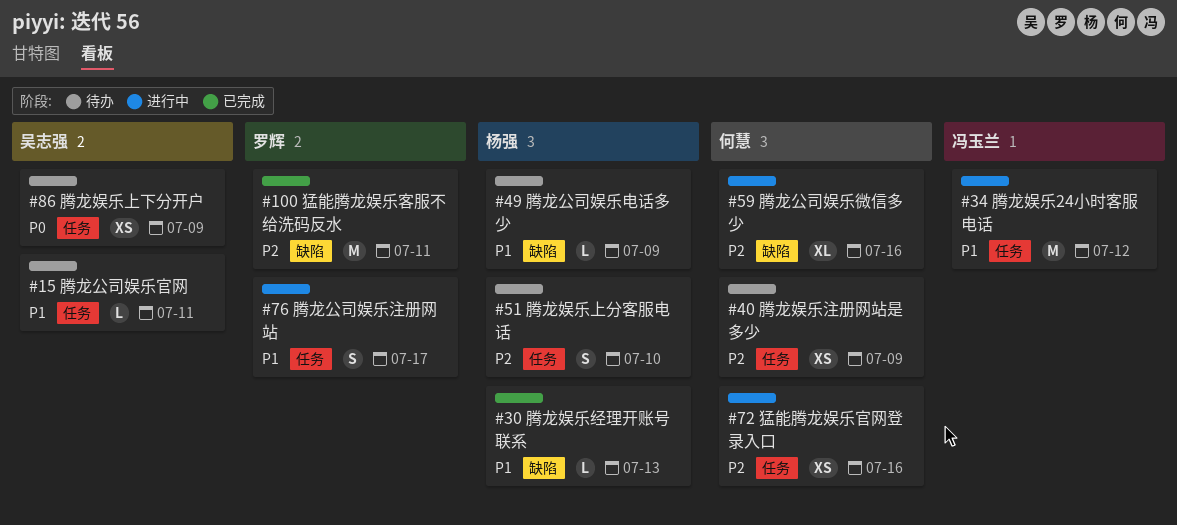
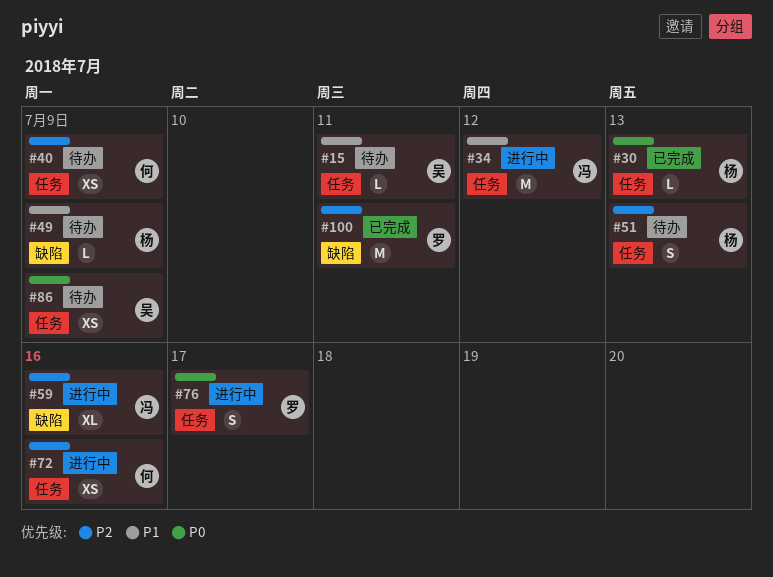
#30, priority: P1 -> P0
#30, label: 缺陷 -> 任务
#51, due: Jul 10 -> Jul 13
#59, owner: 何慧 -> 冯玉兰
#76, priority: P1 -> P0

